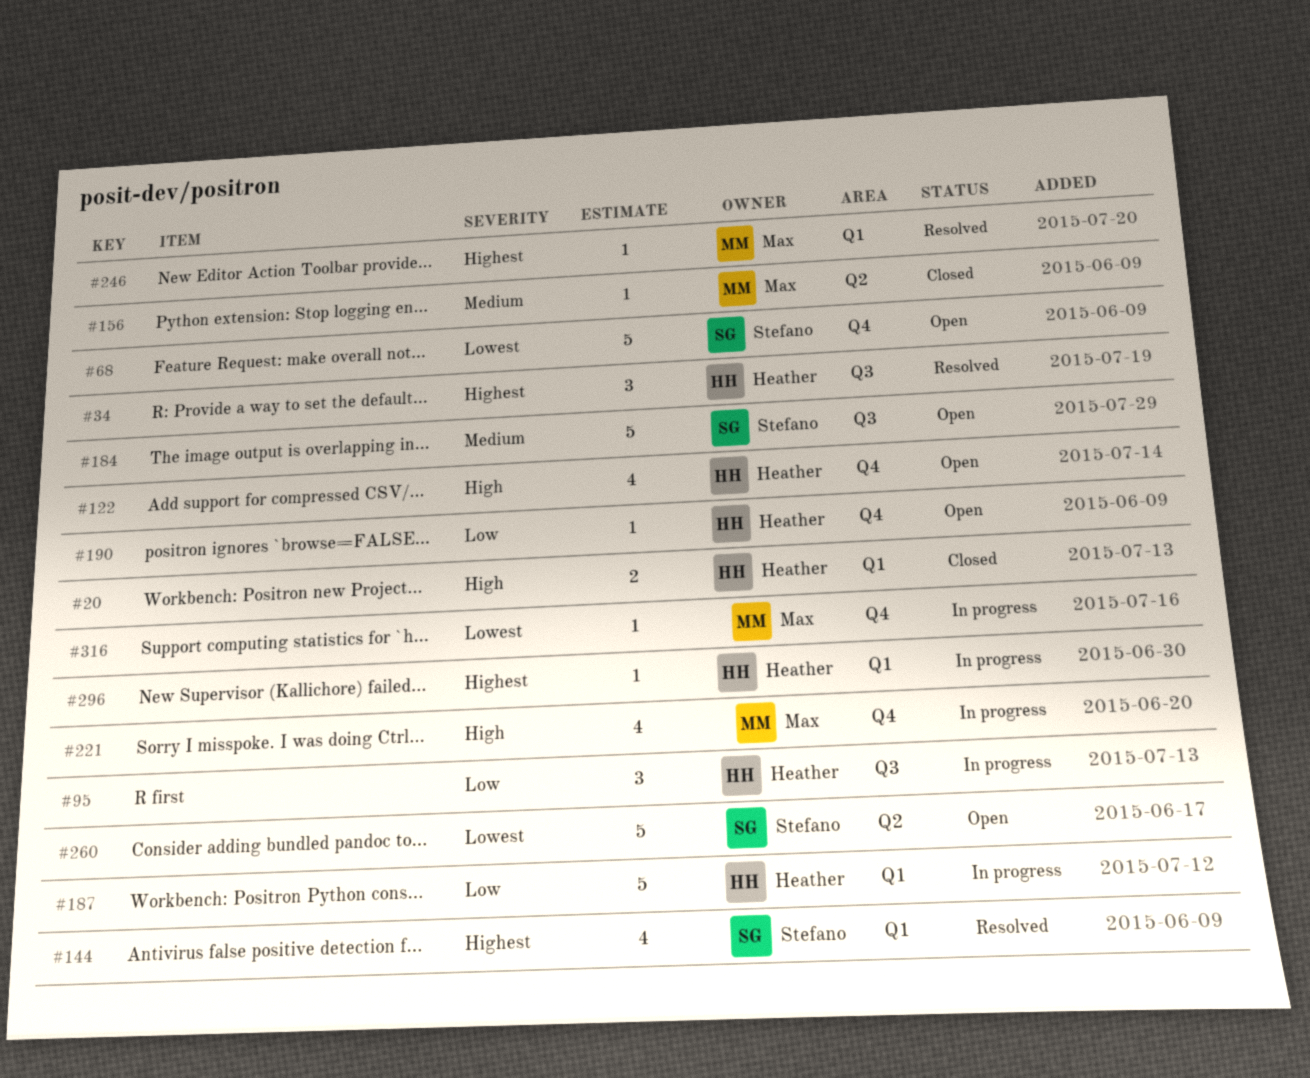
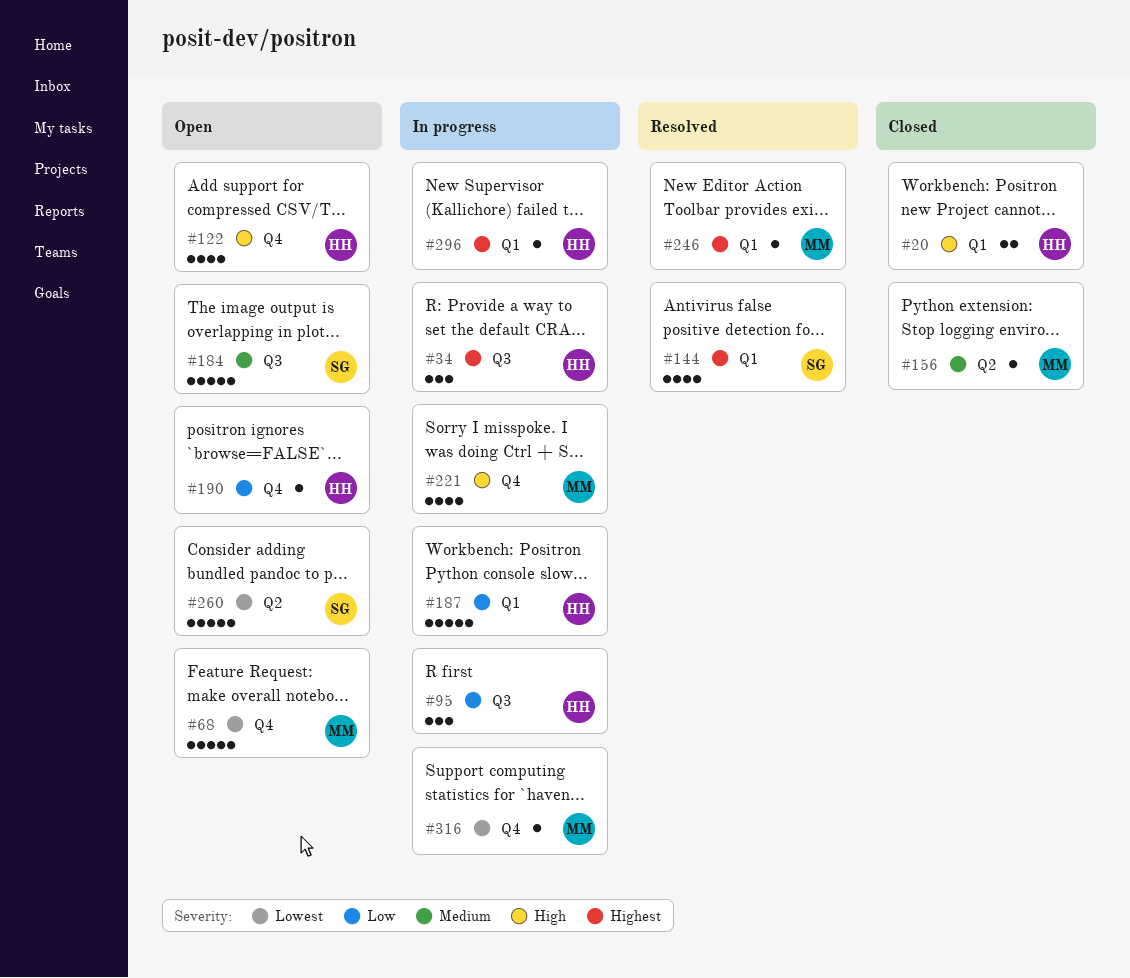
#34, status: Resolved -> In progress
#68, owner: Stefano -> Max

